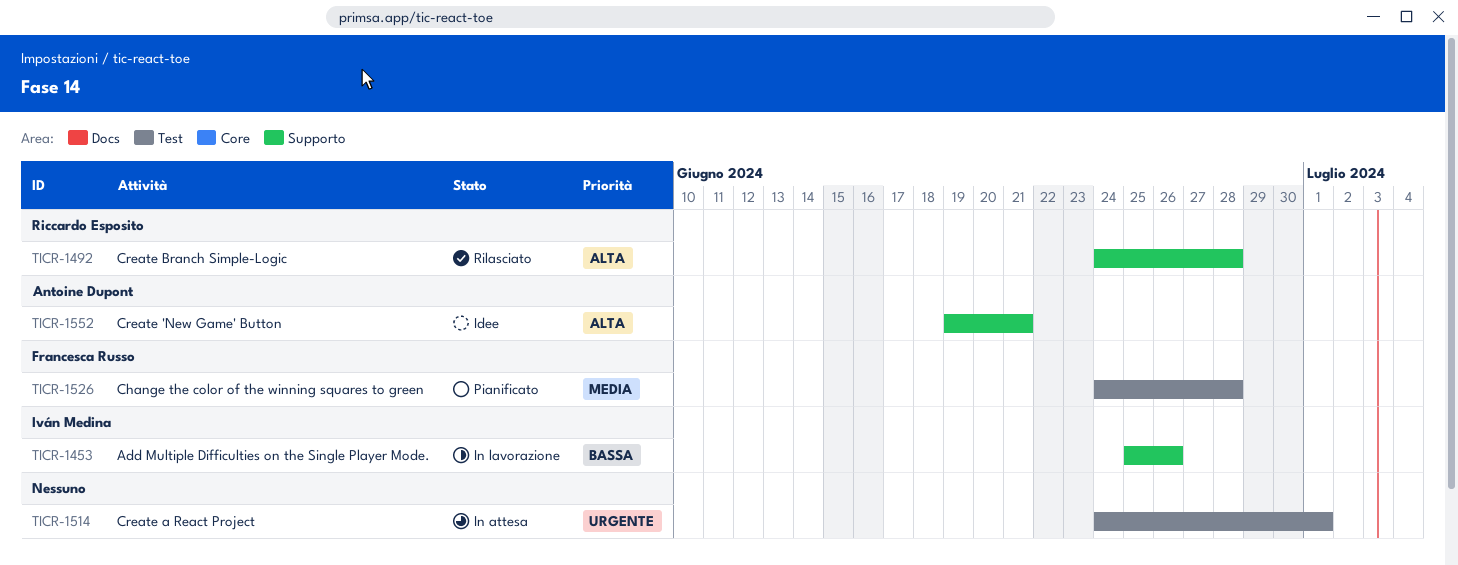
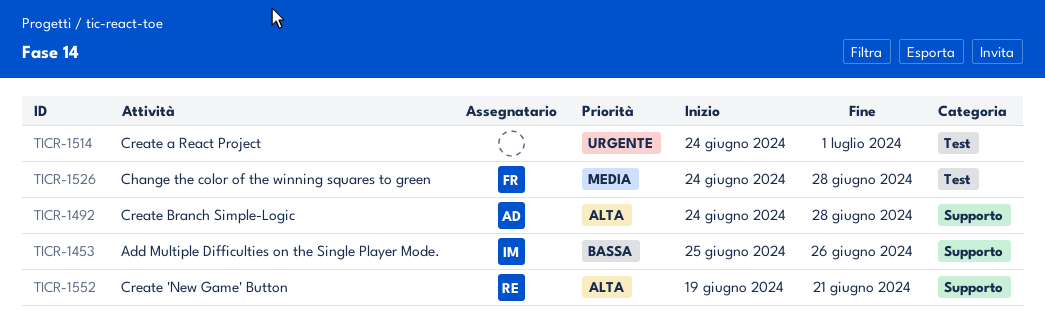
TICR-1492, owner: Riccardo Esposito -> Antoine Dupont
TICR-1552, owner: Antoine Dupont -> Riccardo Esposito

